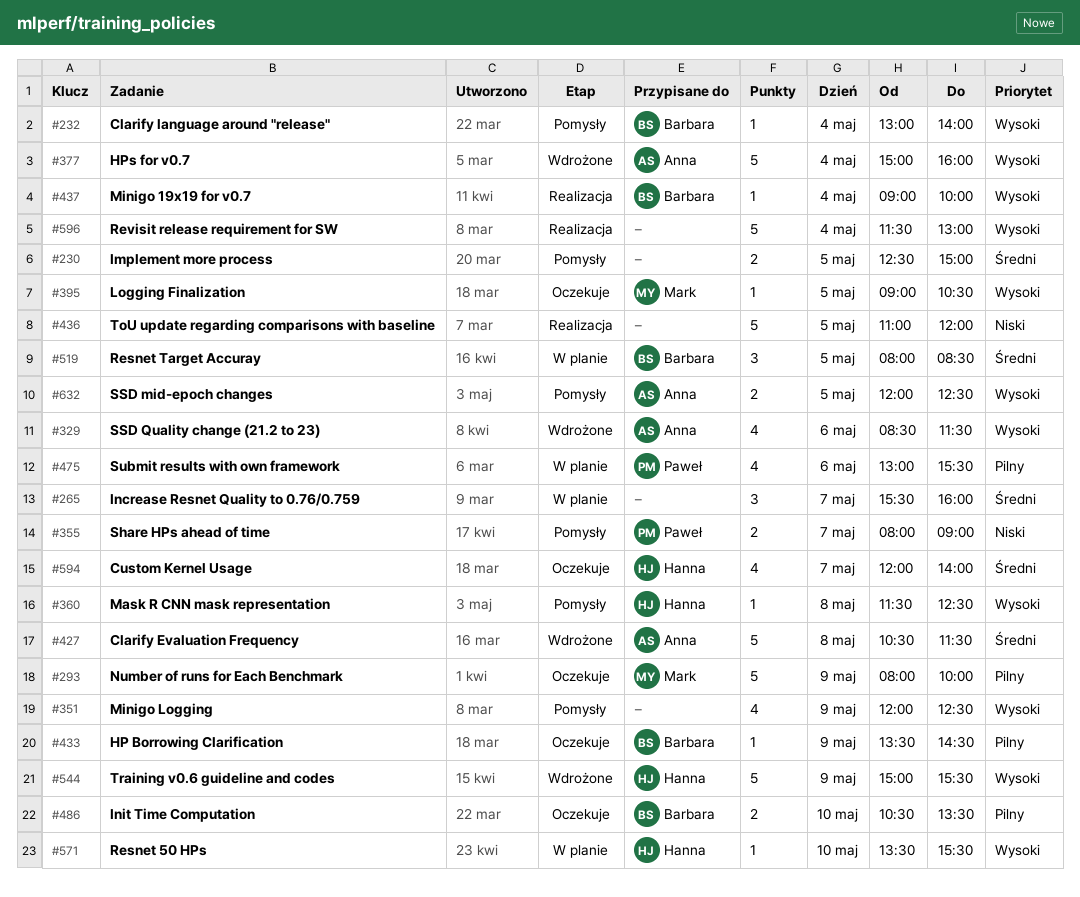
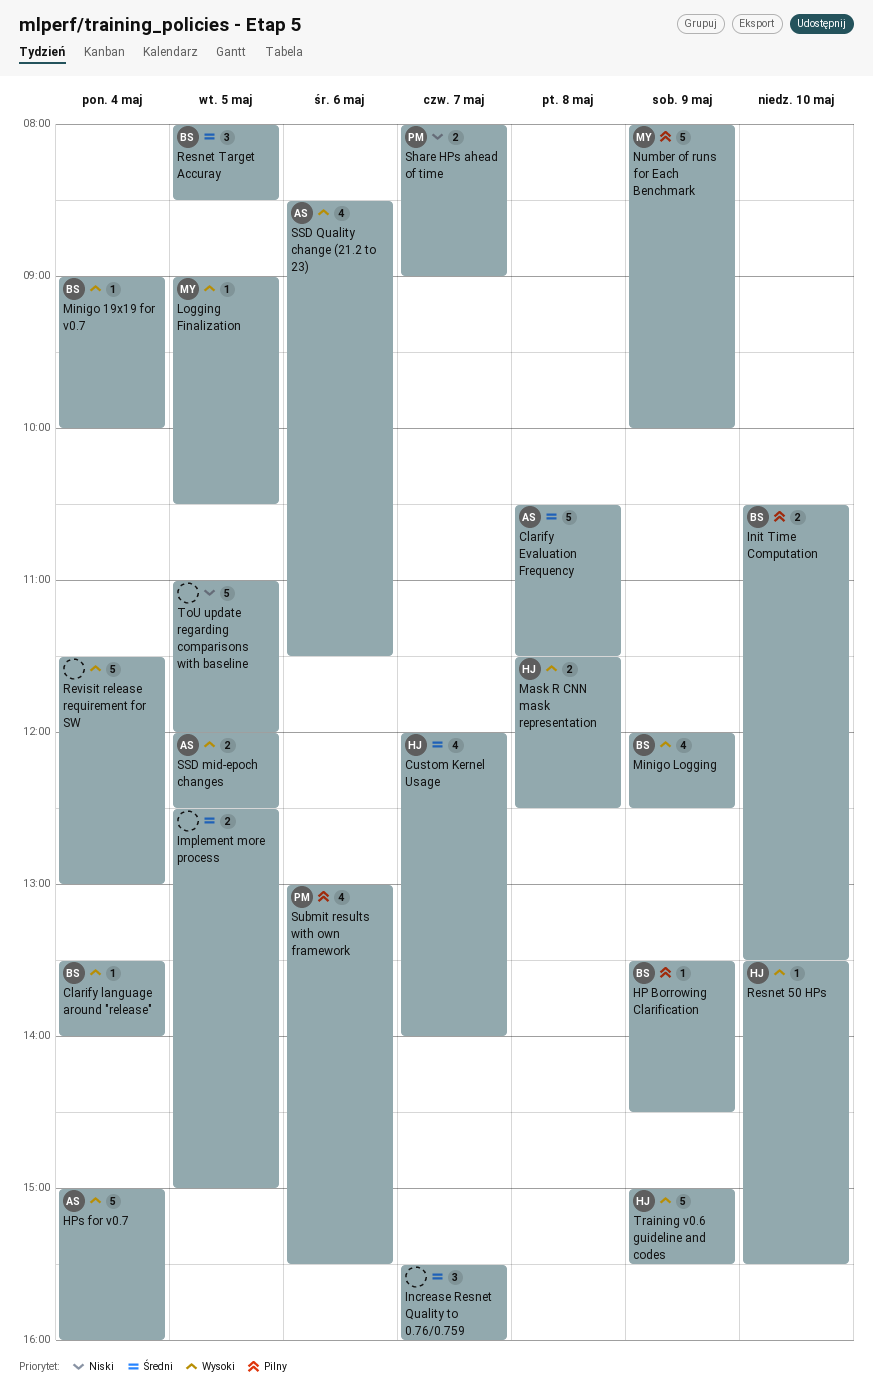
Clarify language around "release", begins: 13:00 -> 13:30
Mask R CNN mask representation, estimate: 1 -> 2
Minigo Logging, owner: none -> Barbara

